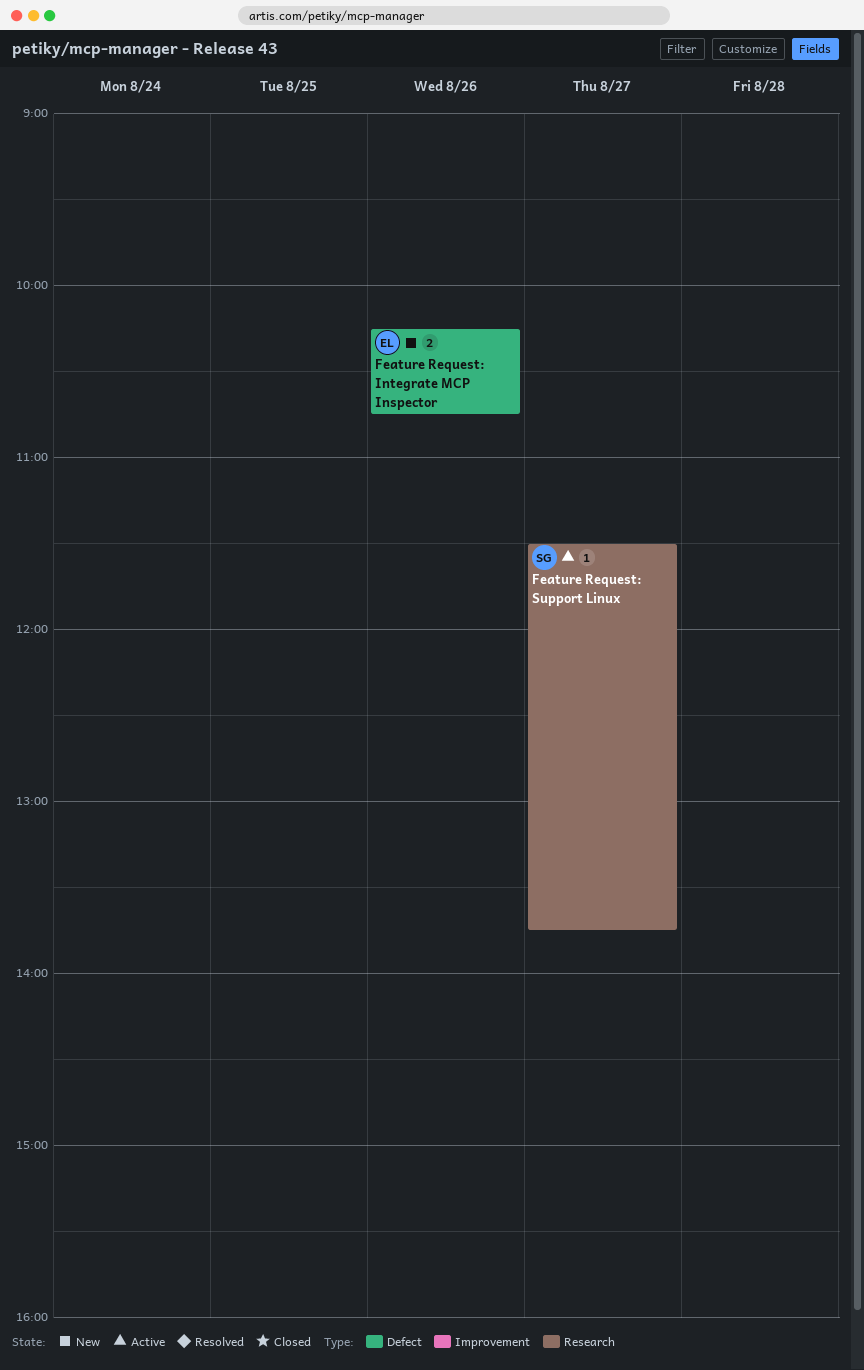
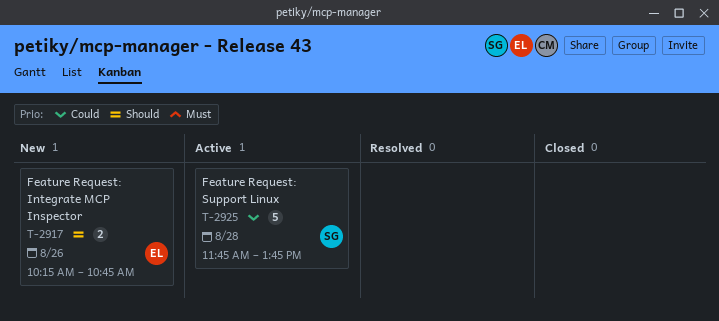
Feature Request: Support Linux, estimate: 1 -> 5
Feature Request: Support Linux, day: Aug 27 -> Aug 28
Feature Request: Support Linux, begins: 11:30 -> 11:45

